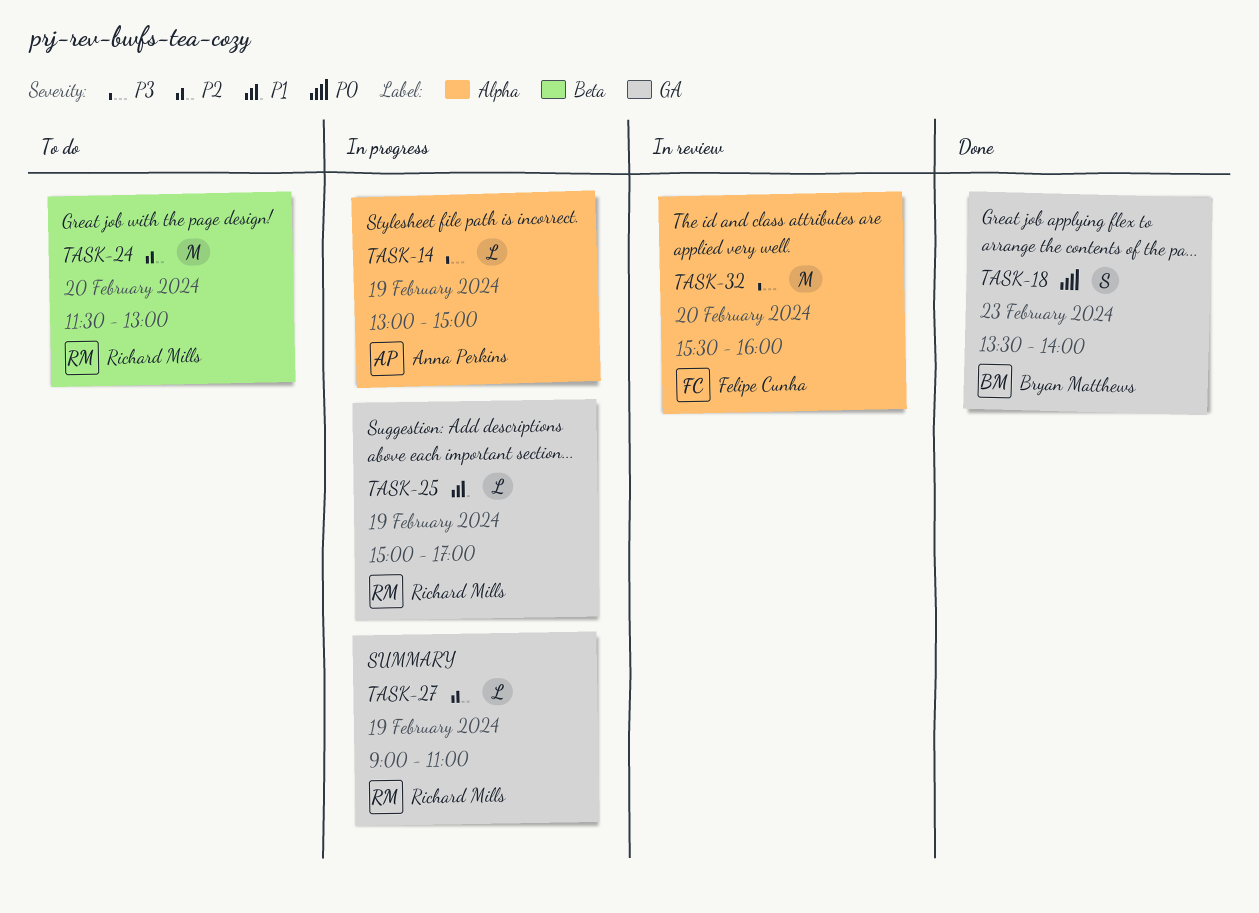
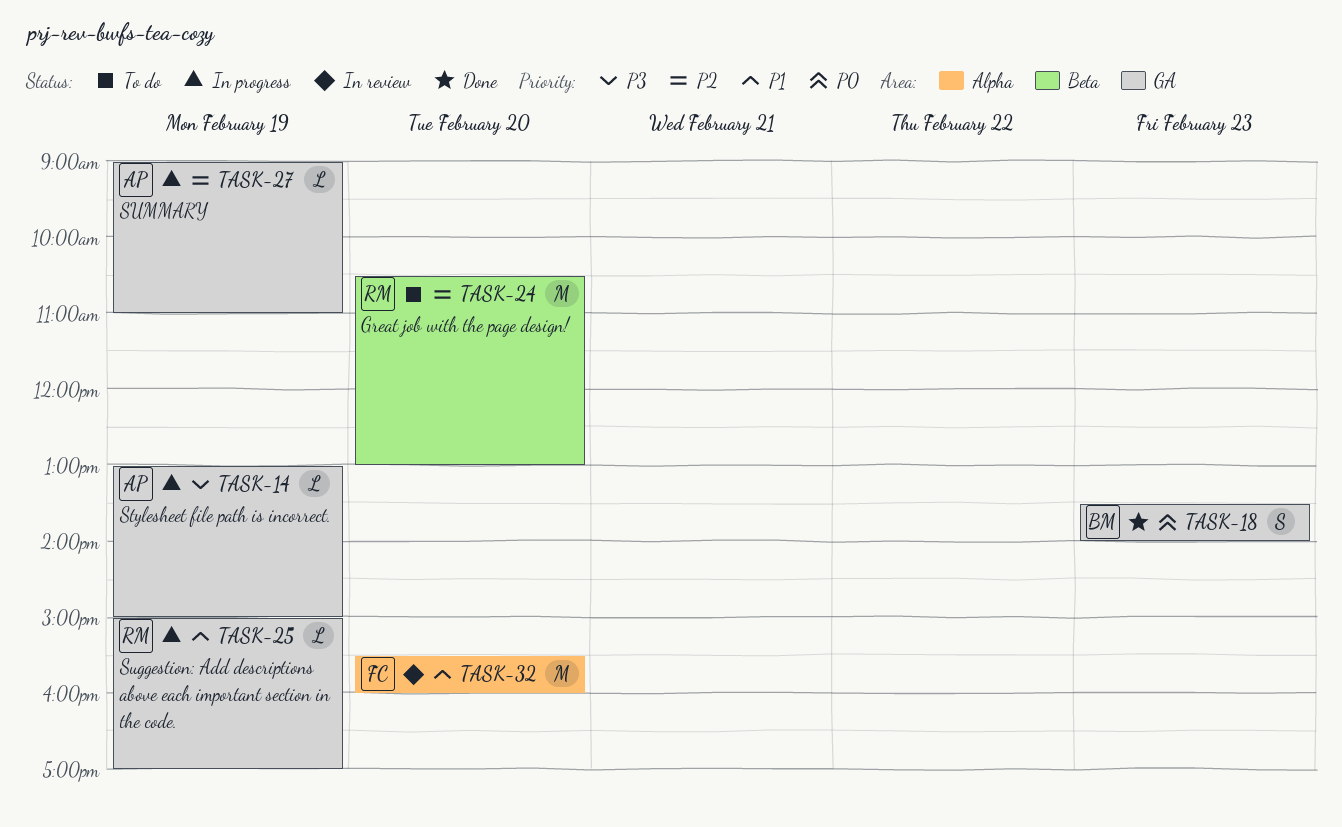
TASK-14, label: Alpha -> GA
TASK-24, begins: 11:30 -> 10:30
TASK-27, owner: Richard Mills -> Anna Perkins
TASK-32, priority: P3 -> P1

